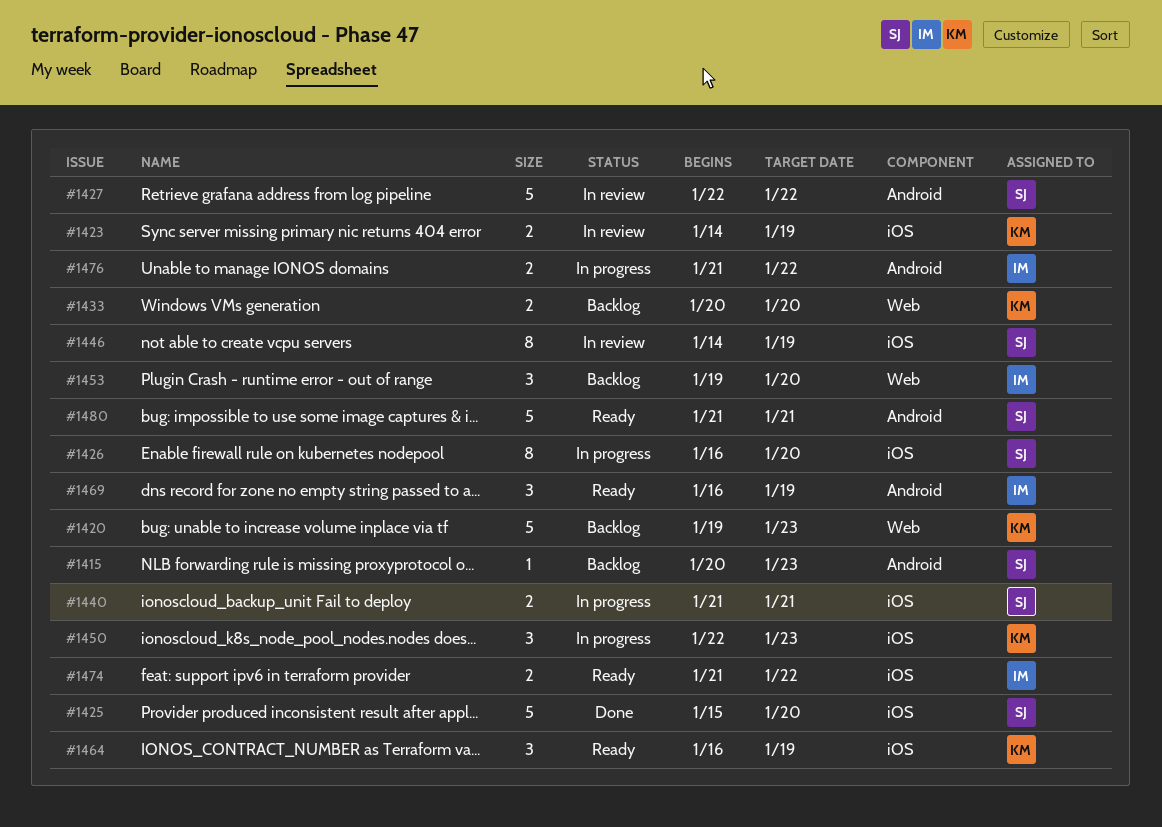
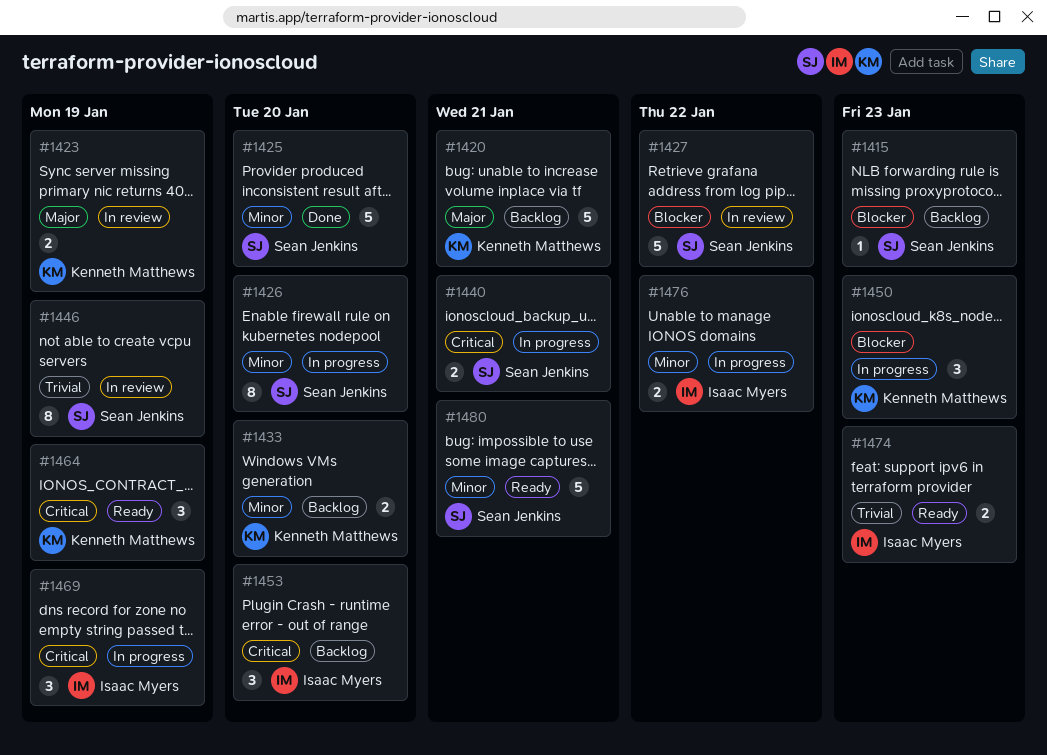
#1420, due: Jan 23 -> Jan 21
#1469, status: Ready -> In progress
#1474, due: Jan 22 -> Jan 23

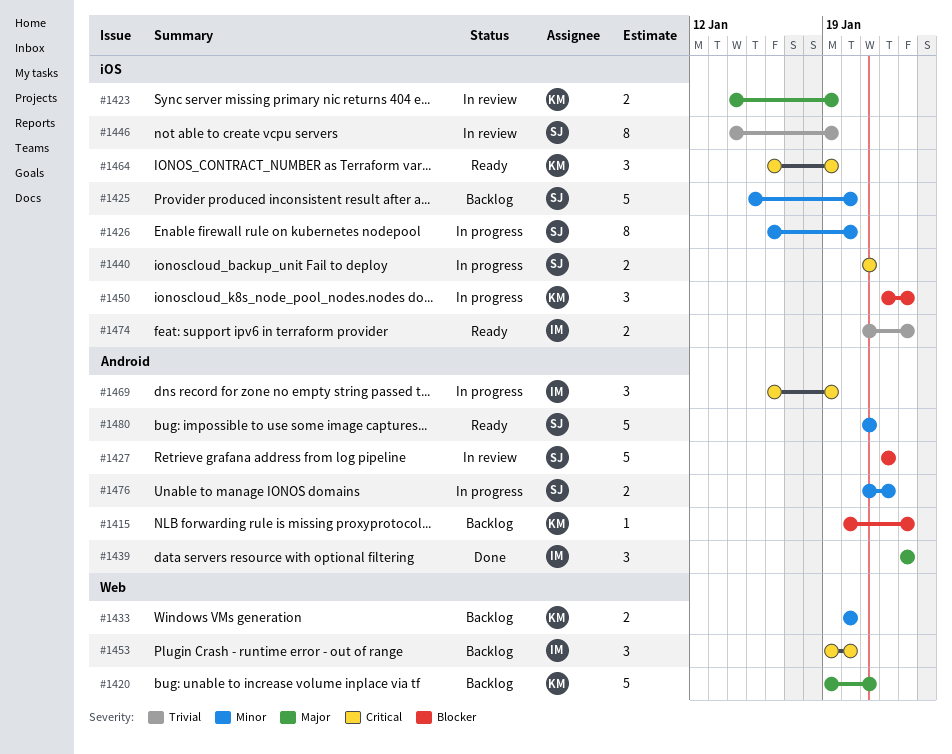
#1415, owner: Sean Jenkins -> Kenneth Matthews
#1425, status: Done -> Backlog
#1439: none -> present
#1476, owner: Isaac Myers -> Sean Jenkins

